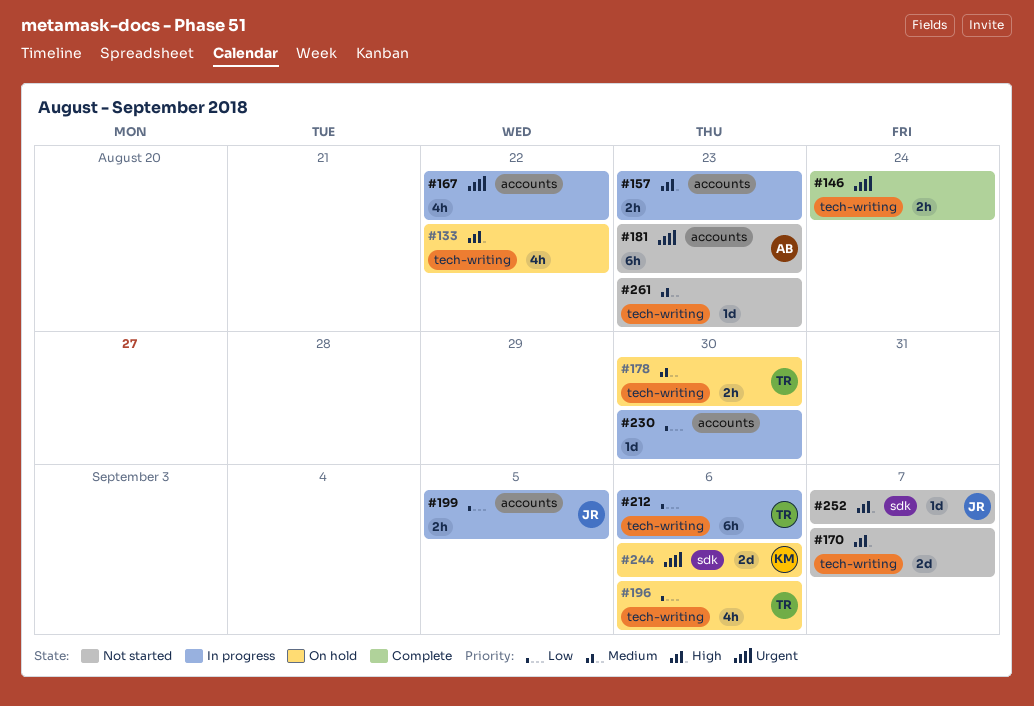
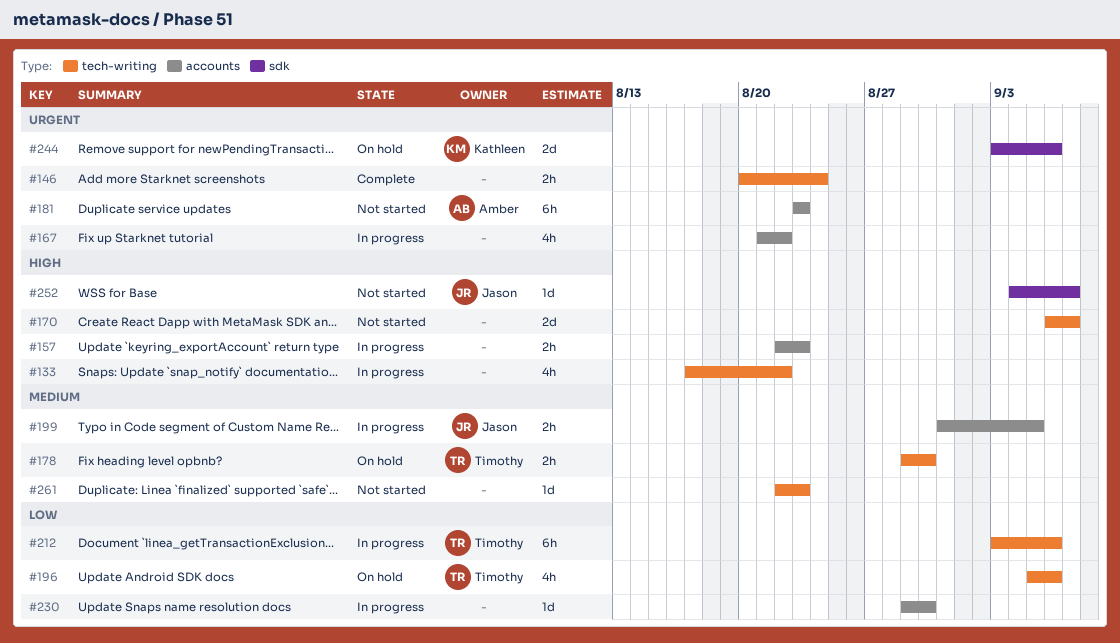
#133, status: On hold -> In progress
#199, priority: Low -> Medium

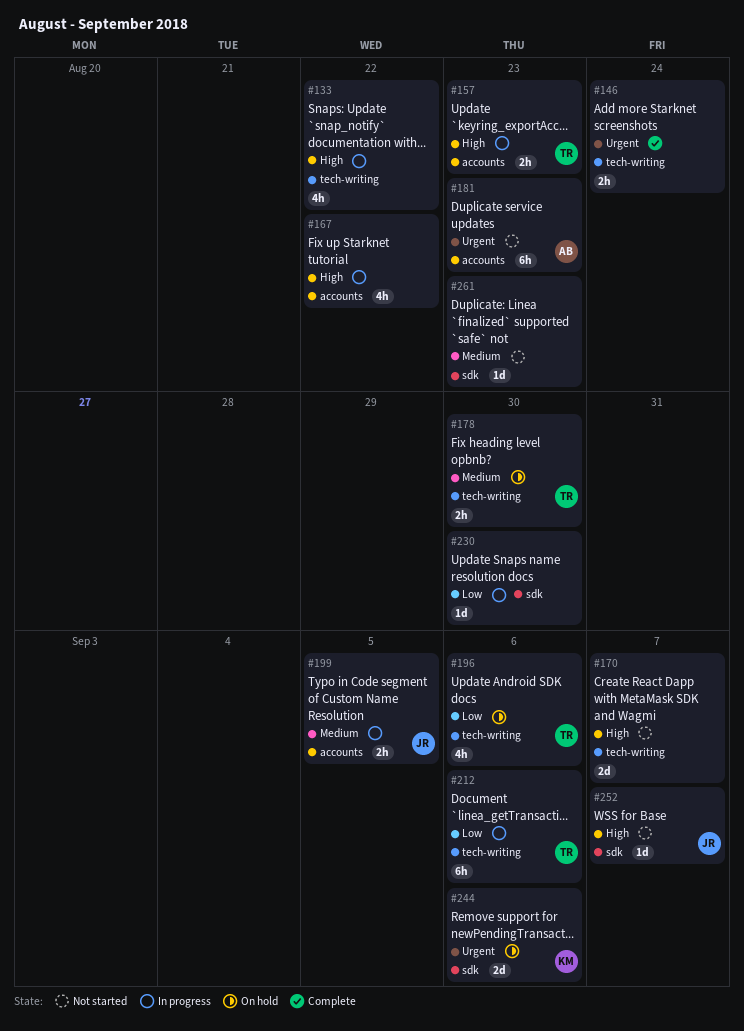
#157, owner: none -> Timothy
#167, priority: Urgent -> High
#230, label: accounts -> sdk
#261, label: tech-writing -> sdk

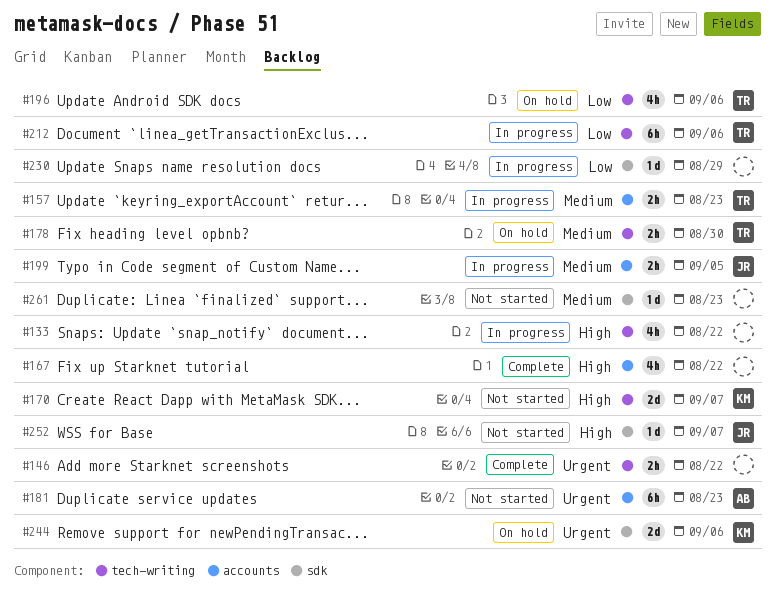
#146, due: Aug 24 -> Aug 22
#157, priority: High -> Medium
#167, status: In progress -> Complete
#170, owner: none -> KM
#230, due: Aug 30 -> Aug 29

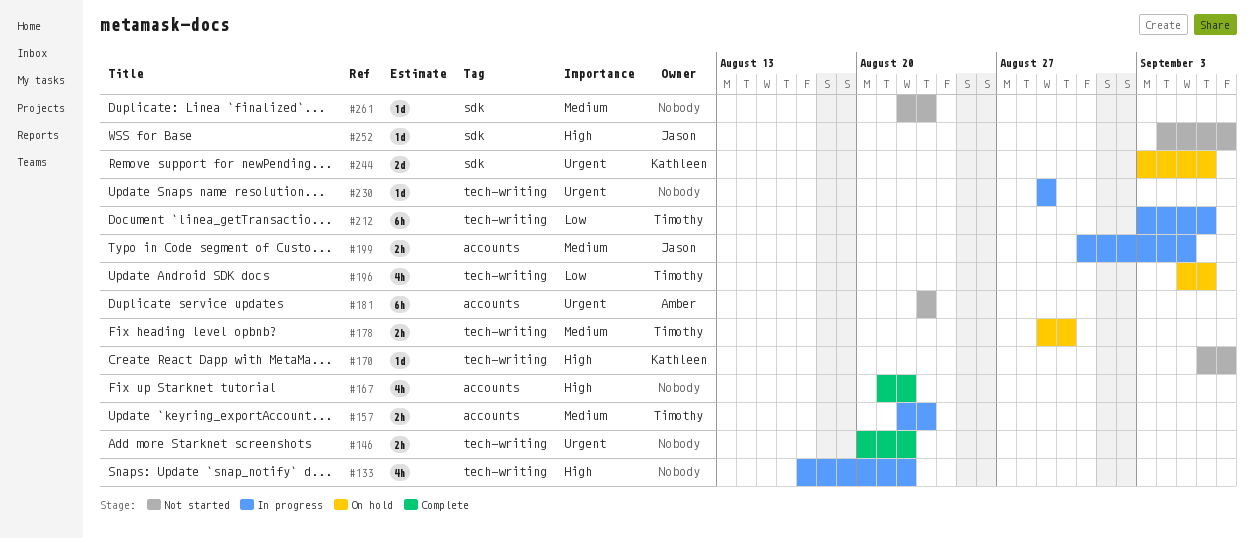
#170, estimate: 2d -> 1d
#230, priority: Low -> Urgent
#230, label: sdk -> tech-writing

